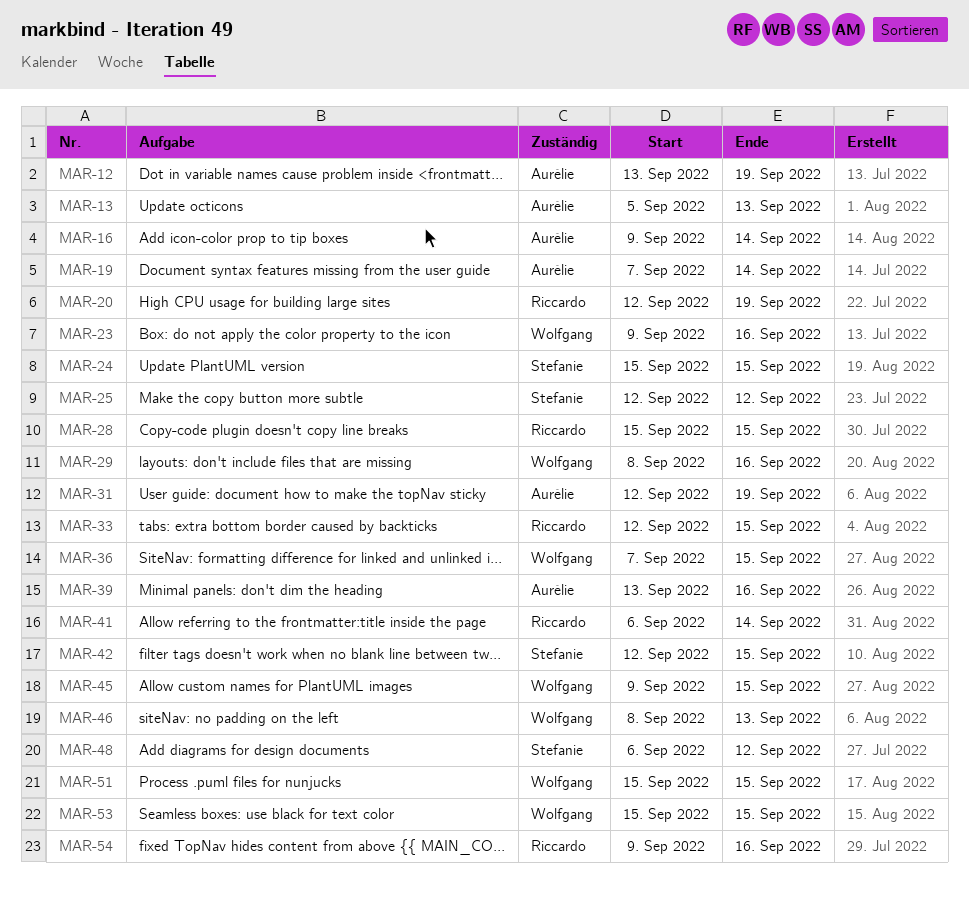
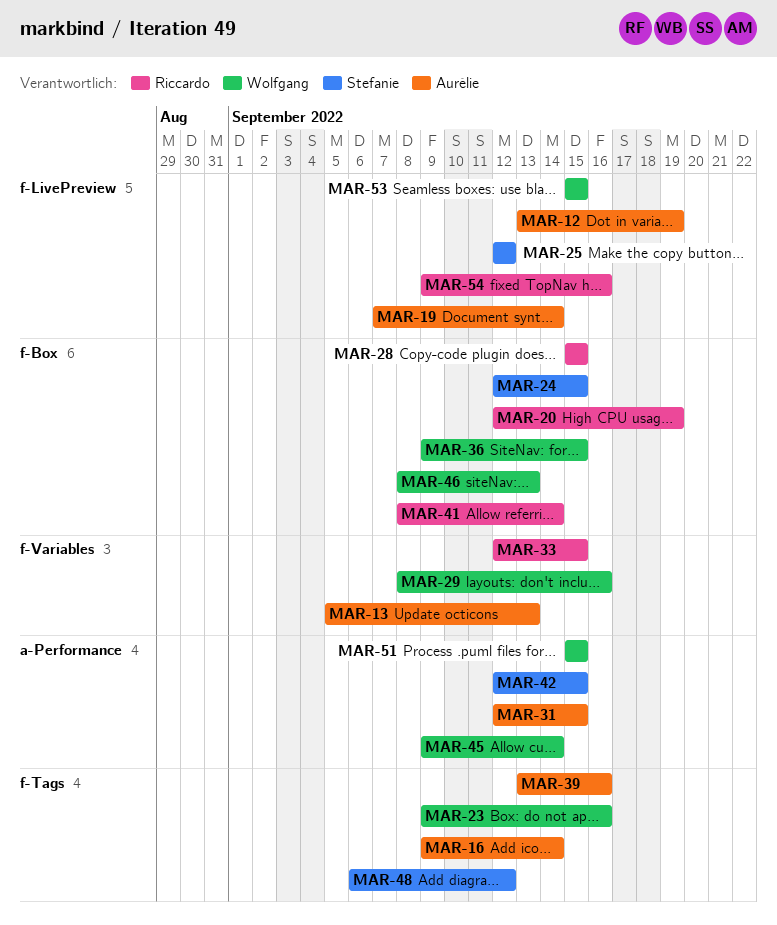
MAR-24, start: Sep 15 -> Sep 12
MAR-31, due: Sep 19 -> Sep 15
MAR-36, start: Sep 7 -> Sep 9
MAR-41, start: Sep 6 -> Sep 8
MAR-45, due: Sep 15 -> Sep 14

